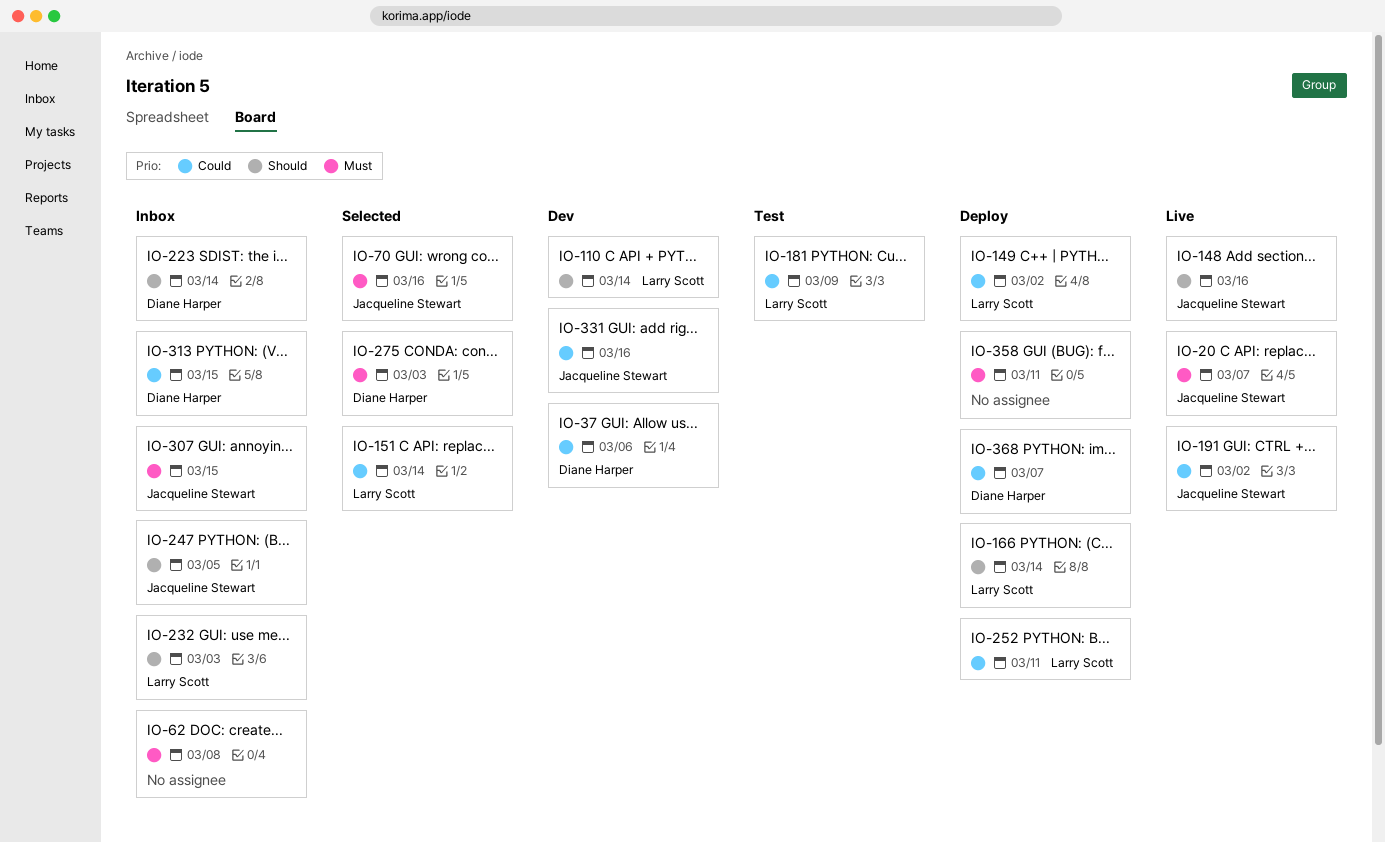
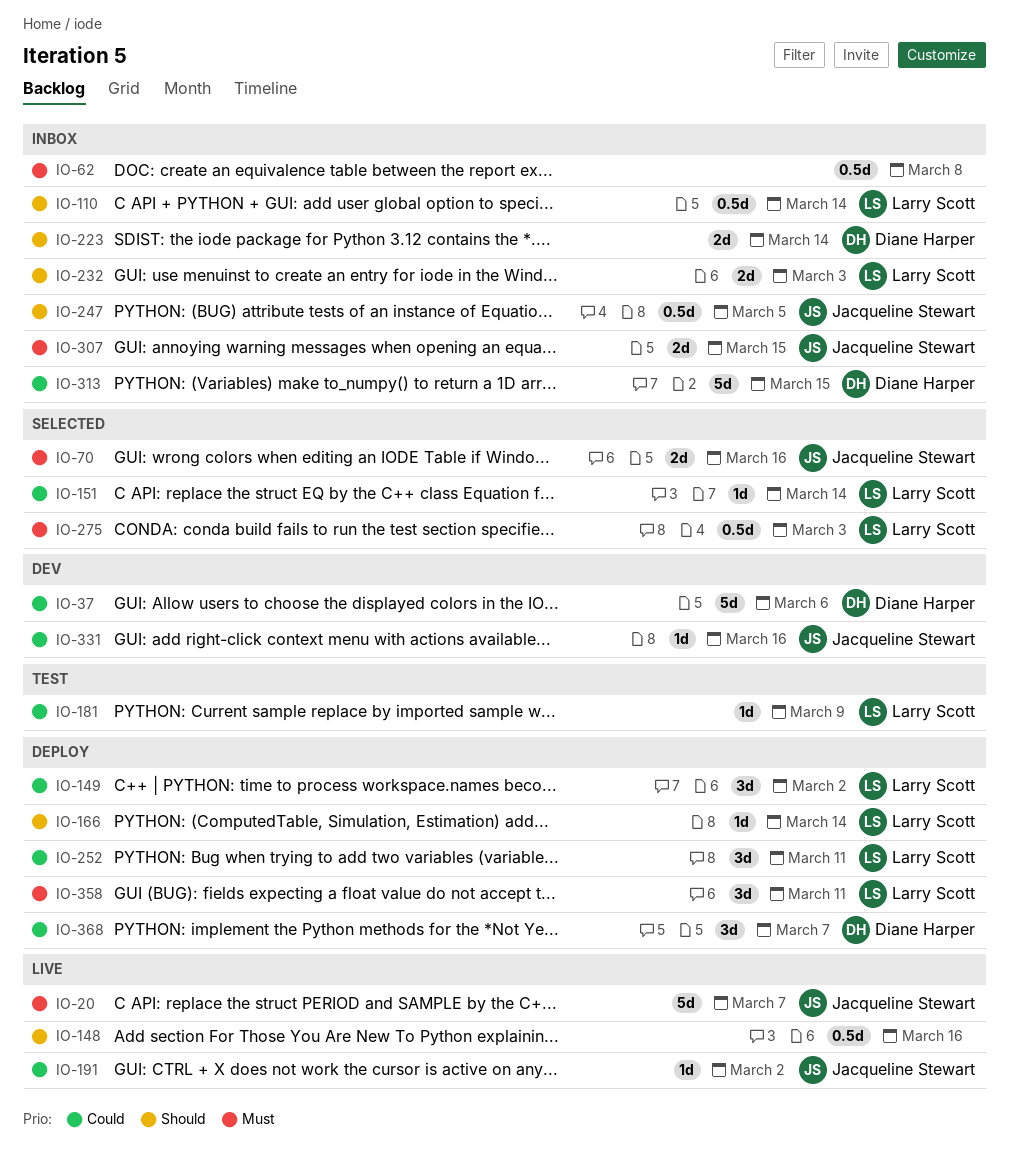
IO-110, status: Dev -> Inbox
IO-148, owner: Jacqueline Stewart -> none
IO-275, owner: Diane Harper -> Larry Scott
IO-358, owner: none -> Larry Scott

